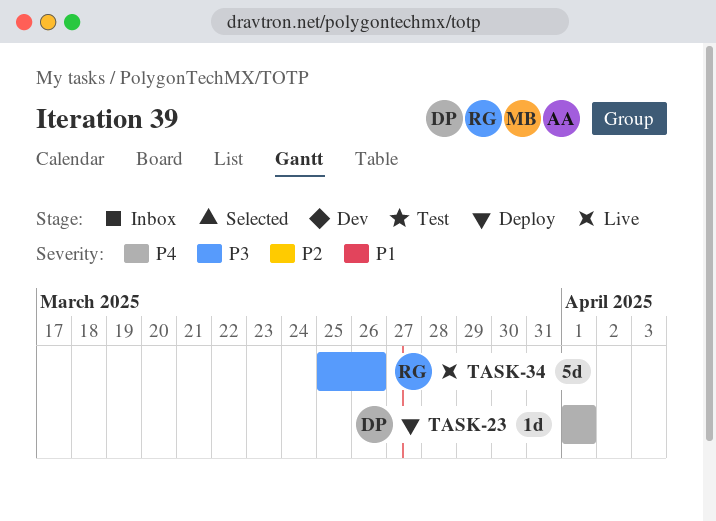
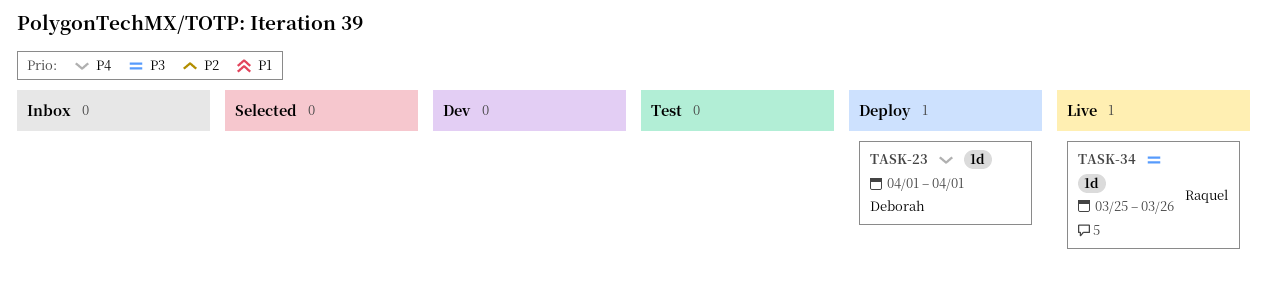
TASK-34, estimate: 5d -> 1d

